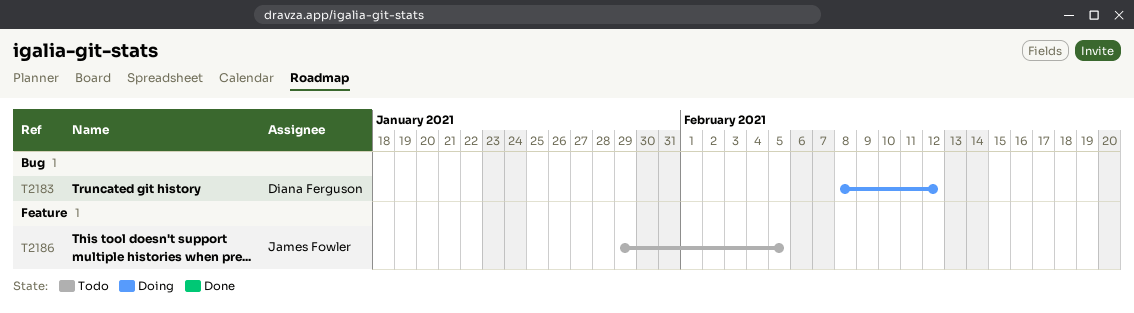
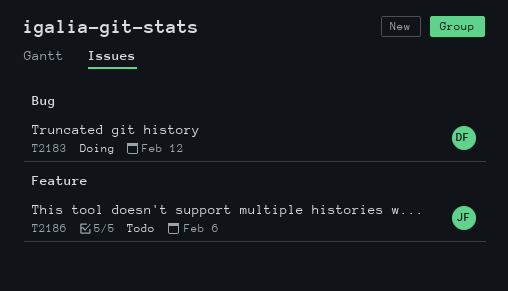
T2186, due: Feb 5 -> Feb 6

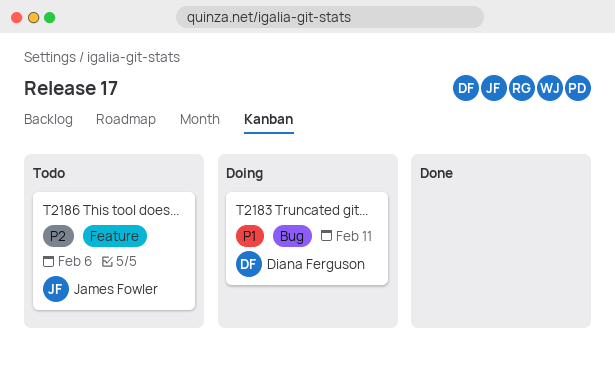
T2183, due: Feb 12 -> Feb 11

